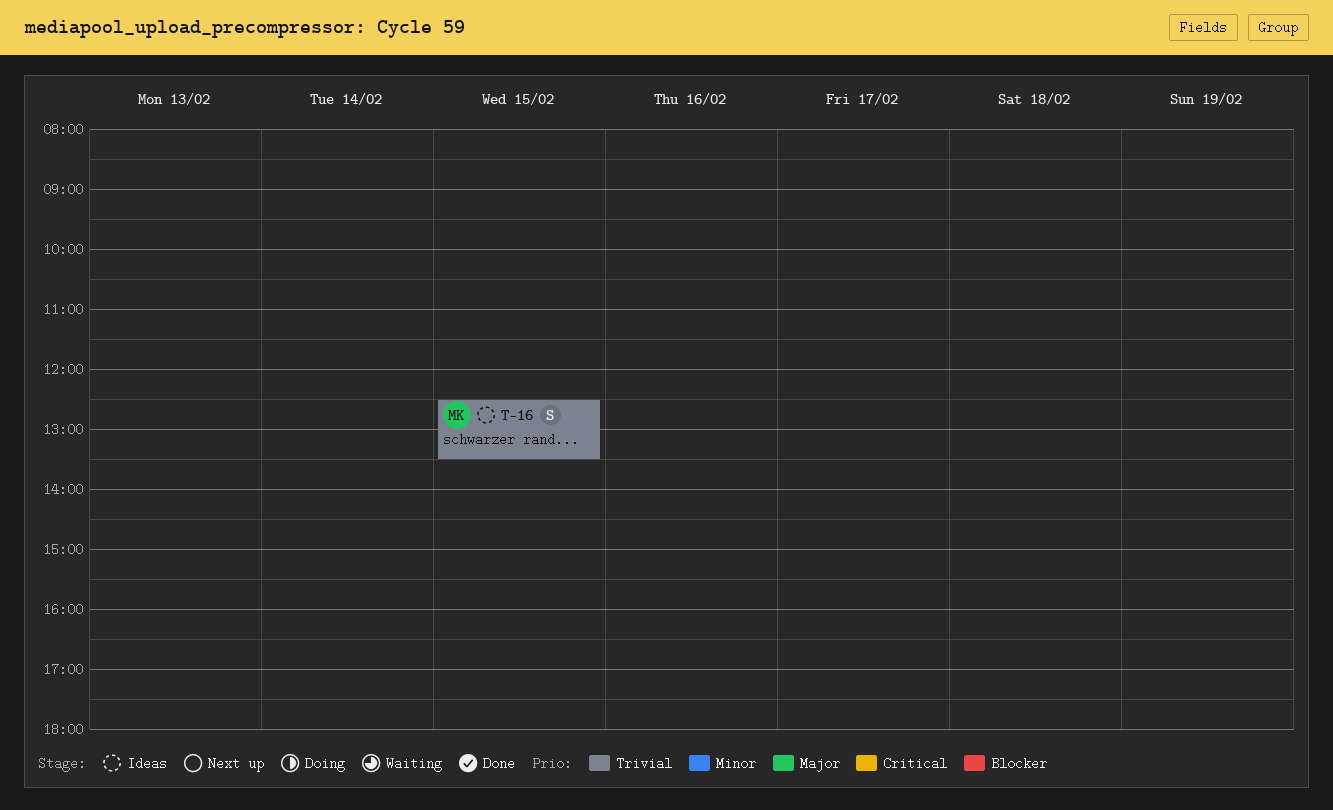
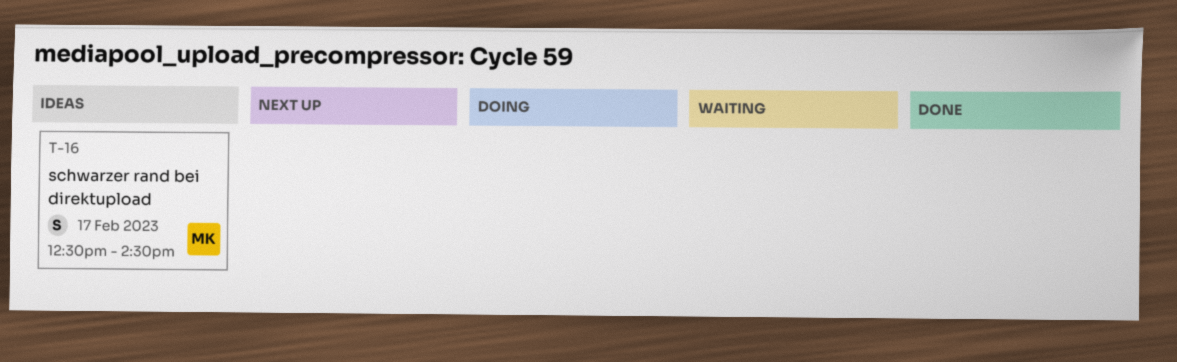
T-16, day: Feb 15 -> Feb 17
T-16, ends: 13:30 -> 14:30

